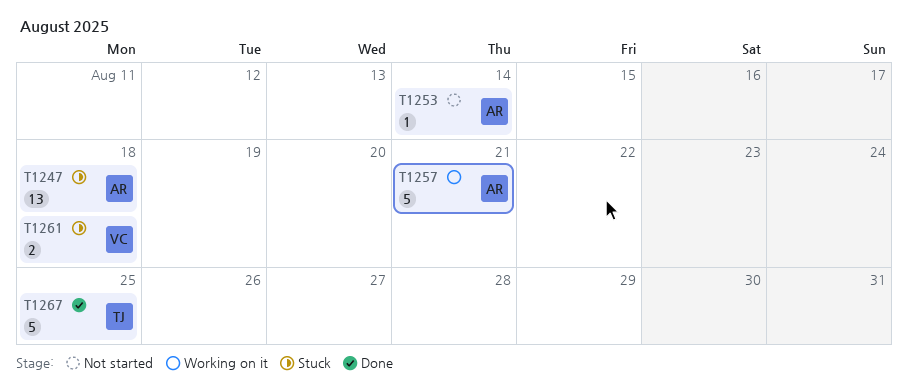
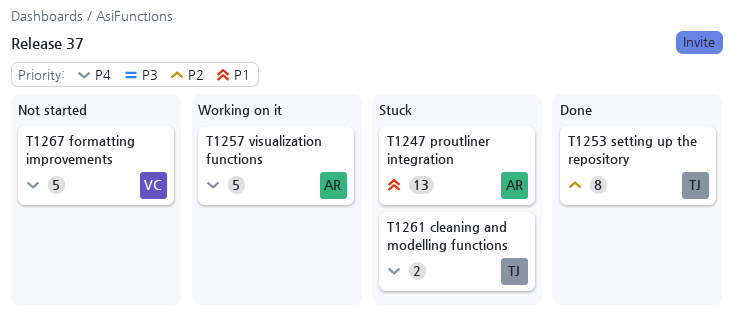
T1253, status: Not started -> Done
T1253, owner: AR -> TJ
T1253, estimate: 1 -> 8
T1261, owner: VC -> TJ
T1267, status: Done -> Not started
T1267, owner: TJ -> VC

